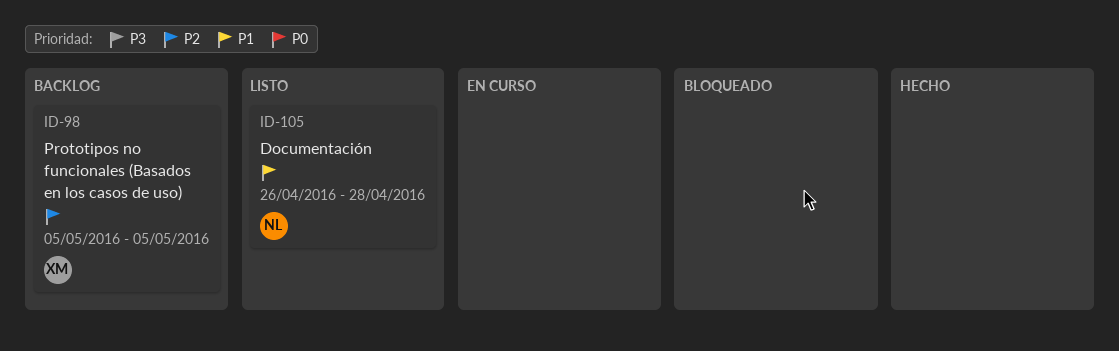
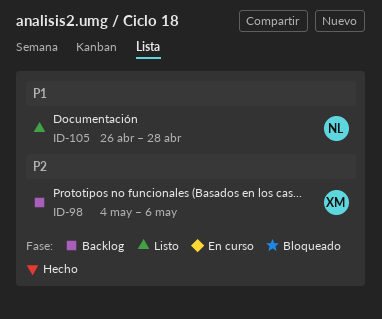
ID-98, start: May 5 -> May 4
ID-98, due: May 5 -> May 6

